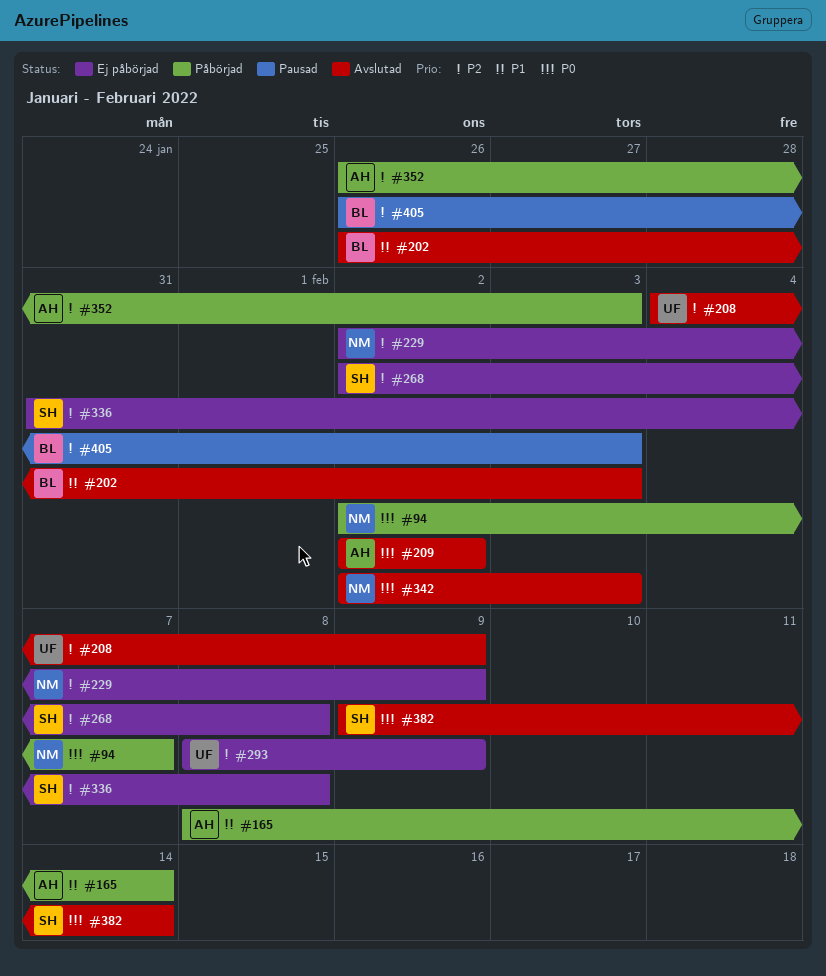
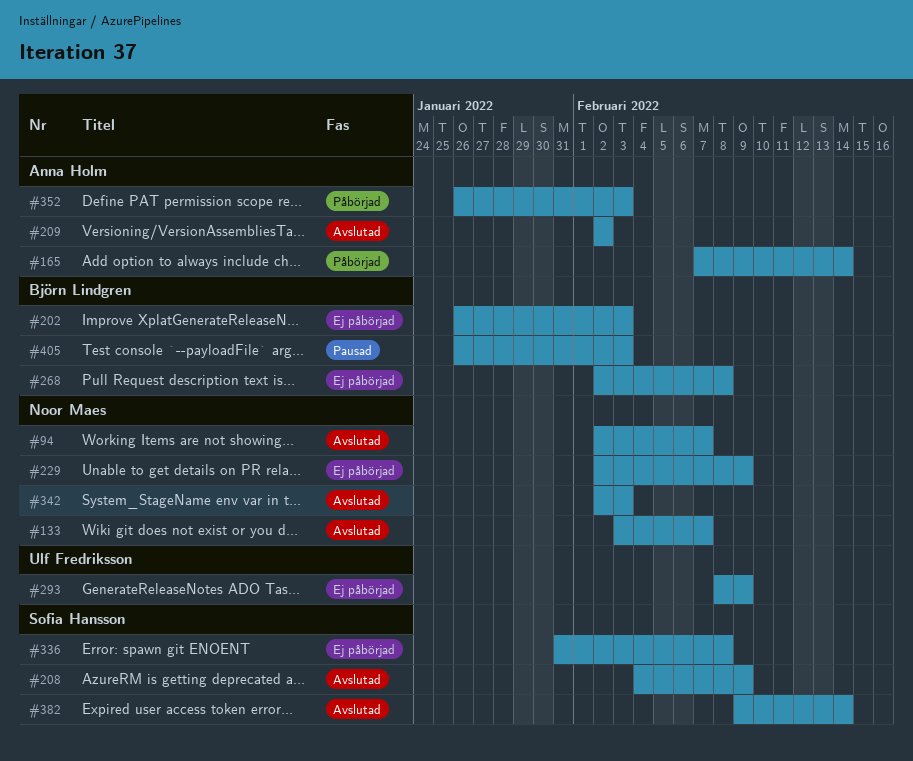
#94, status: Påbörjad -> Avslutad
#133: none -> present
#165, start: Feb 8 -> Feb 7
#202, status: Avslutad -> Ej påbörjad
#208, owner: Ulf Fredriksson -> Sofia Hansson
#268, owner: Sofia Hansson -> Björn Lindgren

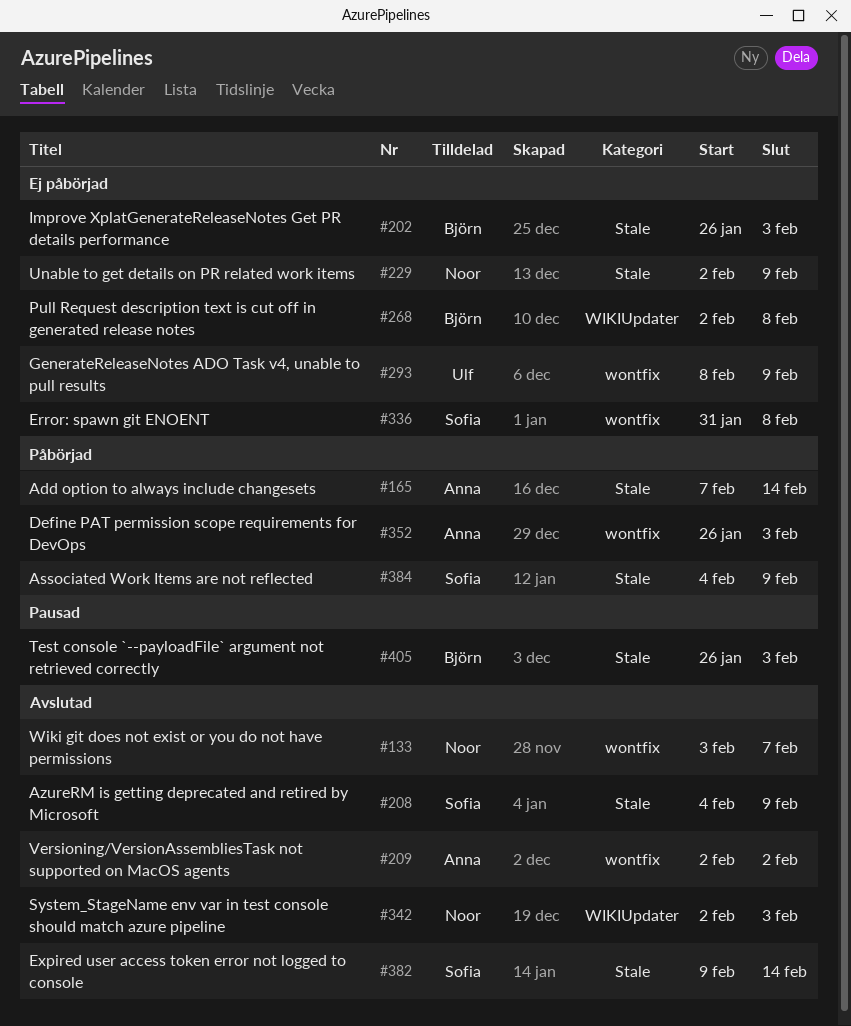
#94: present -> none
#384: none -> present

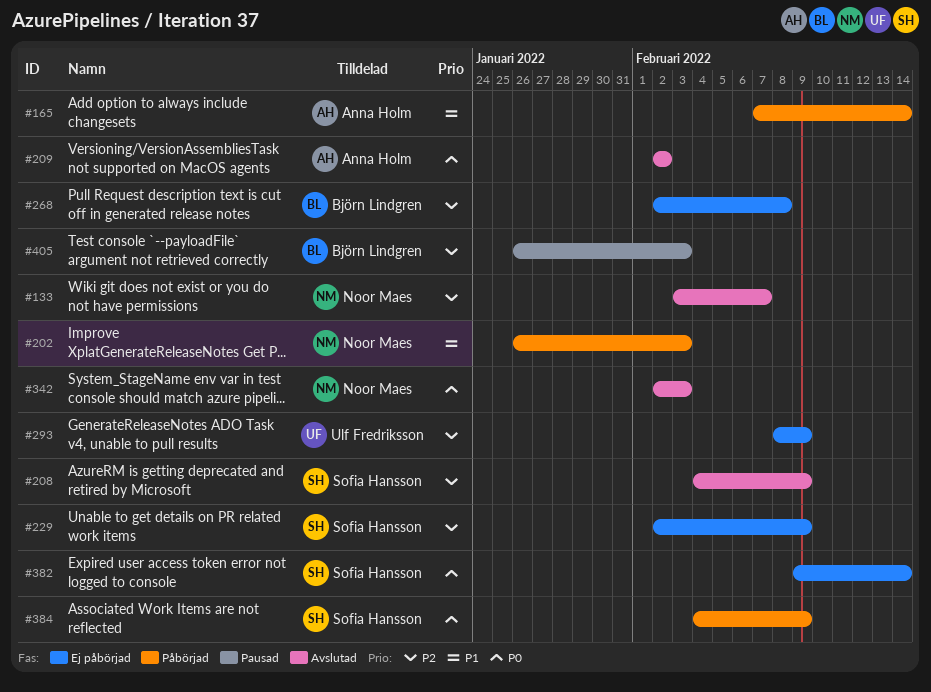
#202, status: Ej påbörjad -> Påbörjad
#202, owner: Björn Lindgren -> Noor Maes
#229, owner: Noor Maes -> Sofia Hansson
#336: present -> none
#352: present -> none
#382, status: Avslutad -> Ej påbörjad

